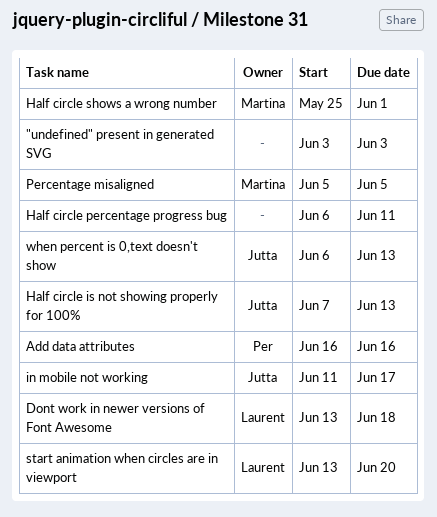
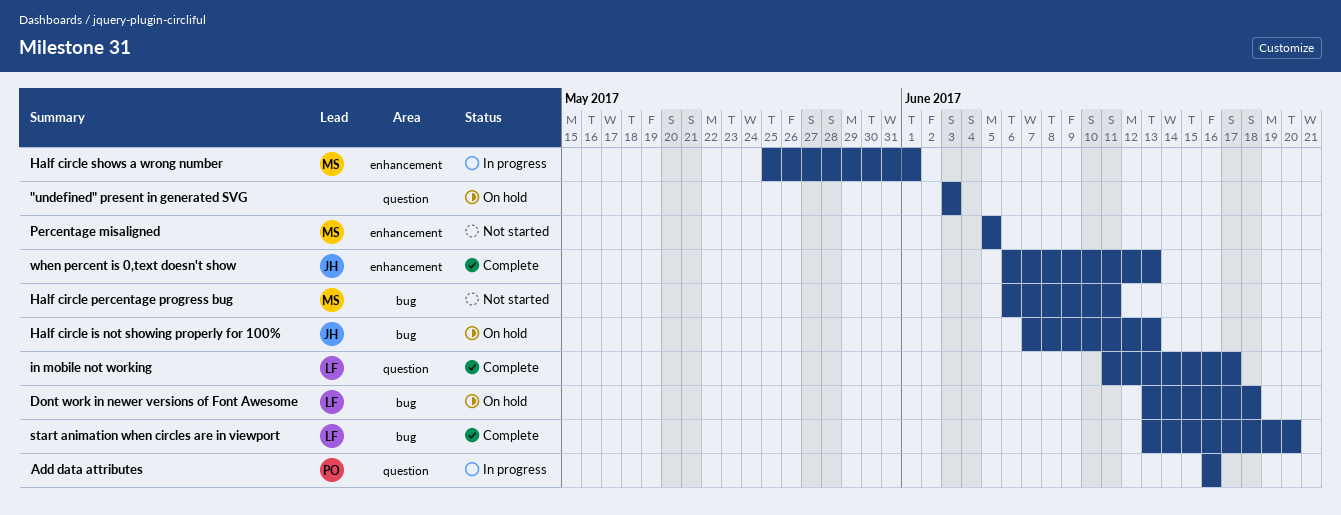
Half circle percentage progress bug, owner: none -> Martina
in mobile not working, owner: Jutta -> Laurent

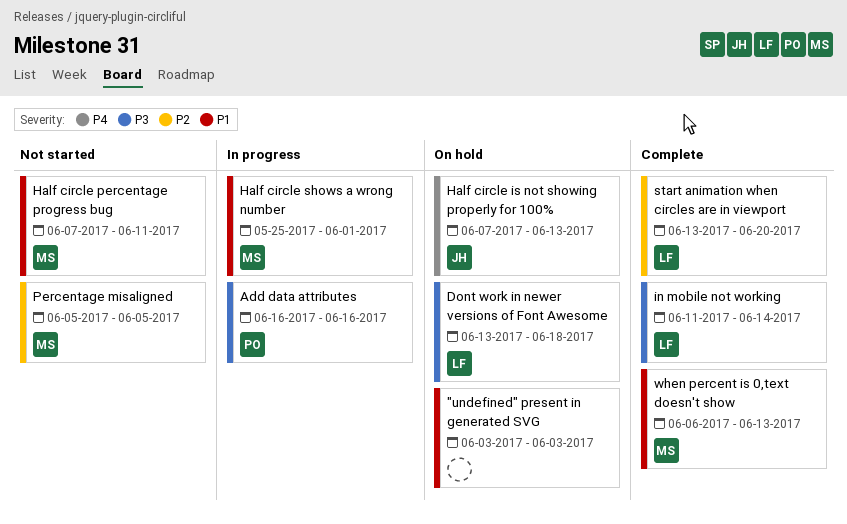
Half circle percentage progress bug, start: Jun 6 -> Jun 7
in mobile not working, due: Jun 17 -> Jun 14
when percent is 0,text doesn't show, owner: JH -> MS

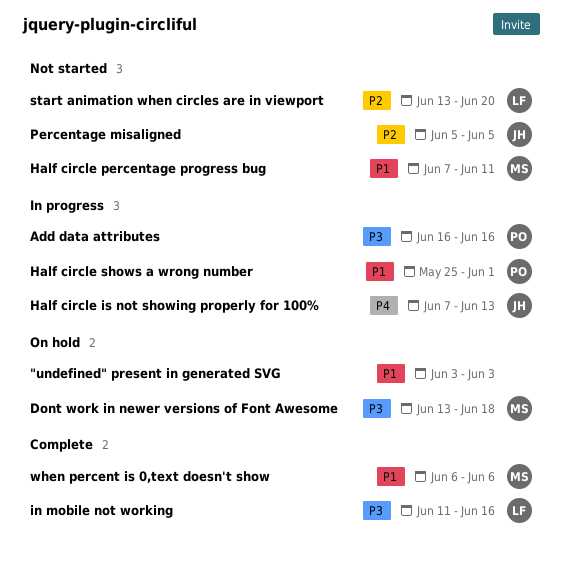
Dont work in newer versions of Font Awesome, owner: LF -> MS
Half circle is not showing properly for 100%, status: On hold -> In progress
Half circle shows a wrong number, owner: MS -> PO
in mobile not working, due: Jun 14 -> Jun 16
Percentage misaligned, owner: MS -> JH
start animation when circles are in viewport, status: Complete -> Not started
when percent is 0,text doesn't show, due: Jun 13 -> Jun 6

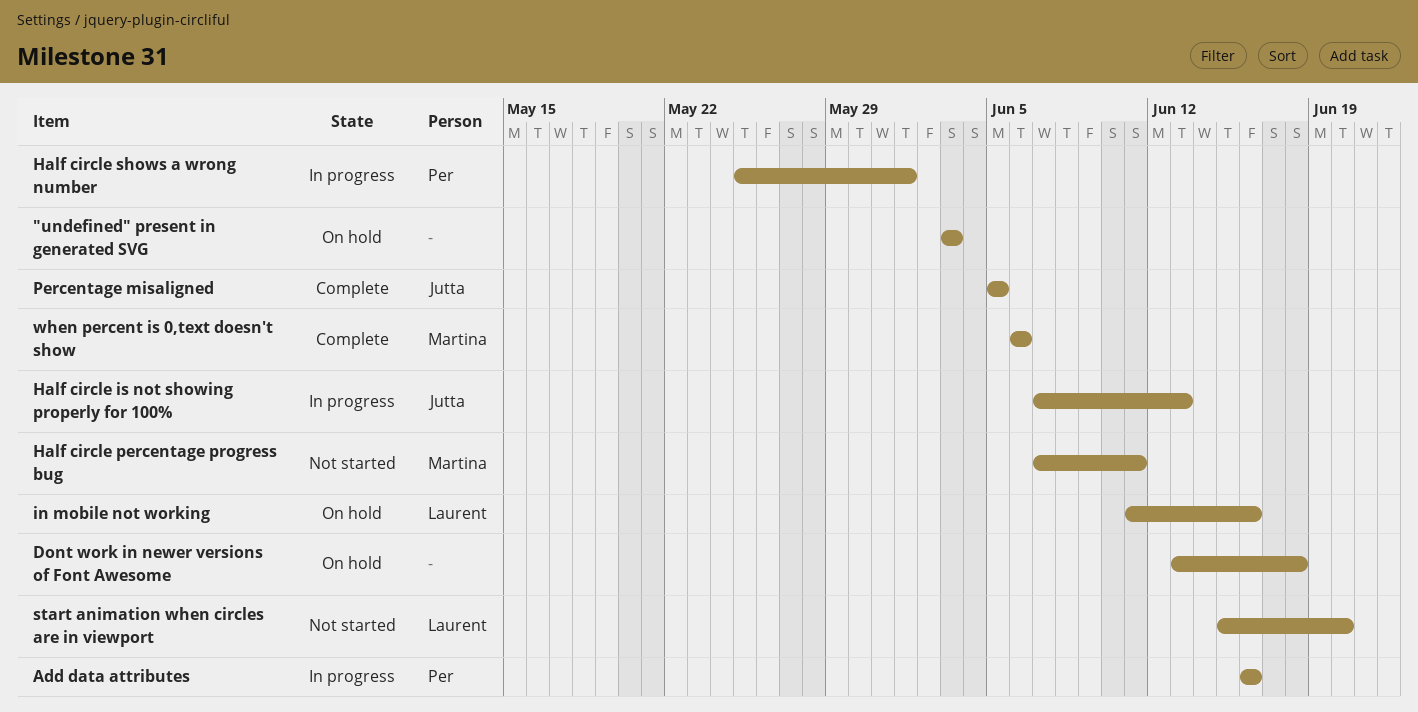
Dont work in newer versions of Font Awesome, owner: Martina -> none
in mobile not working, status: Complete -> On hold
Percentage misaligned, status: Not started -> Complete
start animation when circles are in viewport, start: Jun 13 -> Jun 15

